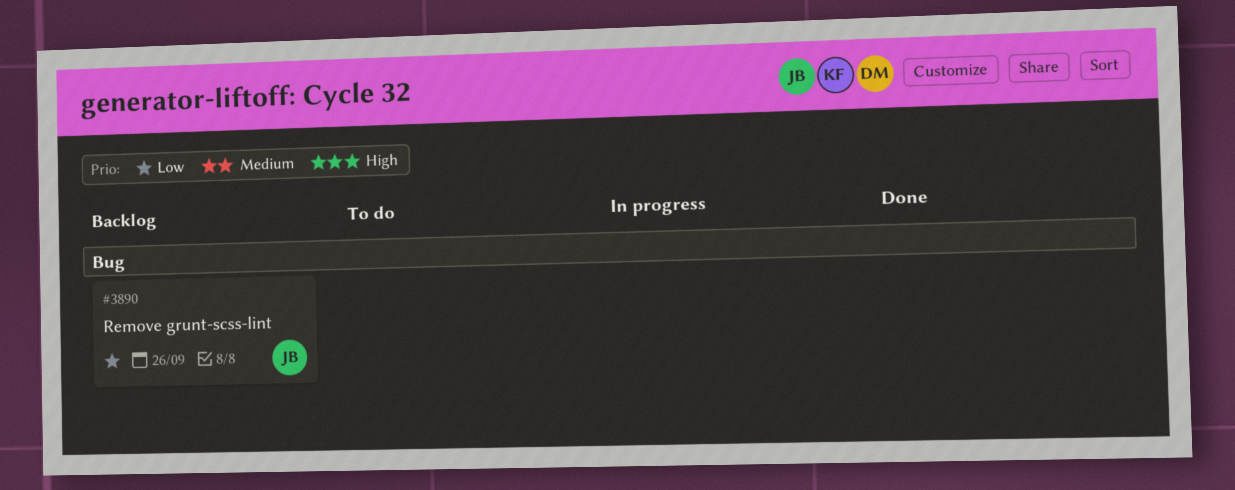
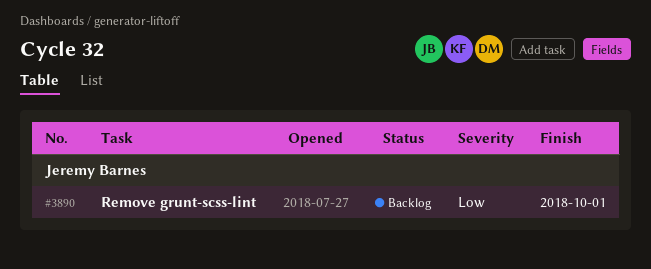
#3890, due: Sep 26 -> Oct 1

